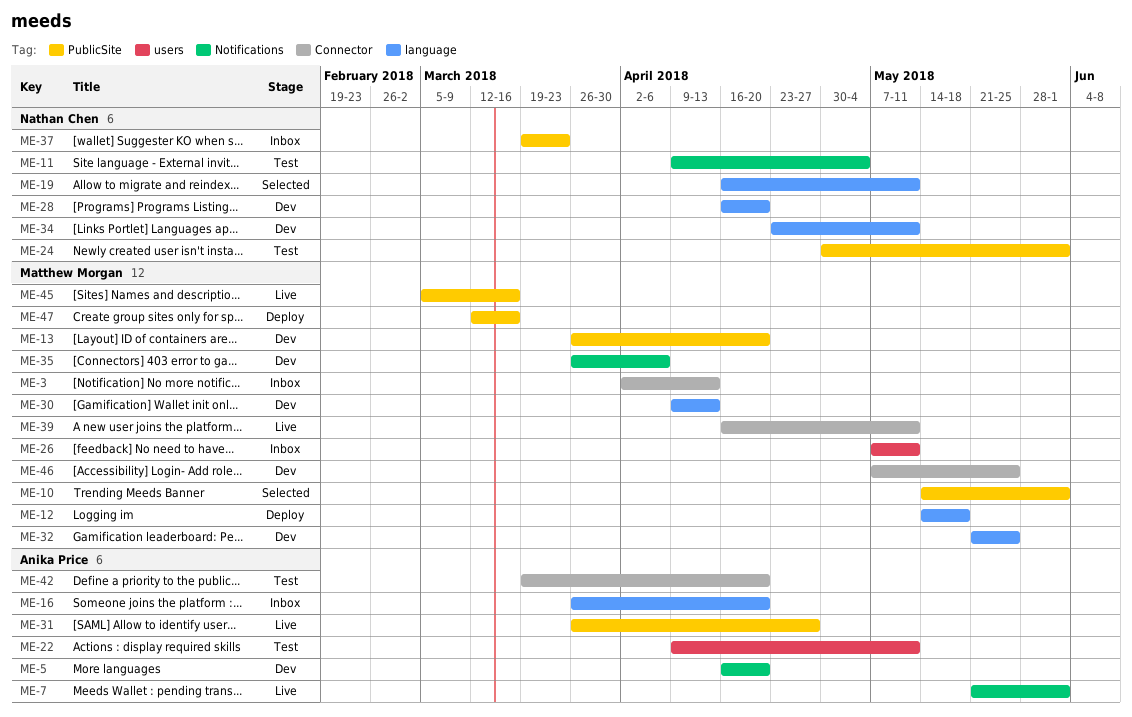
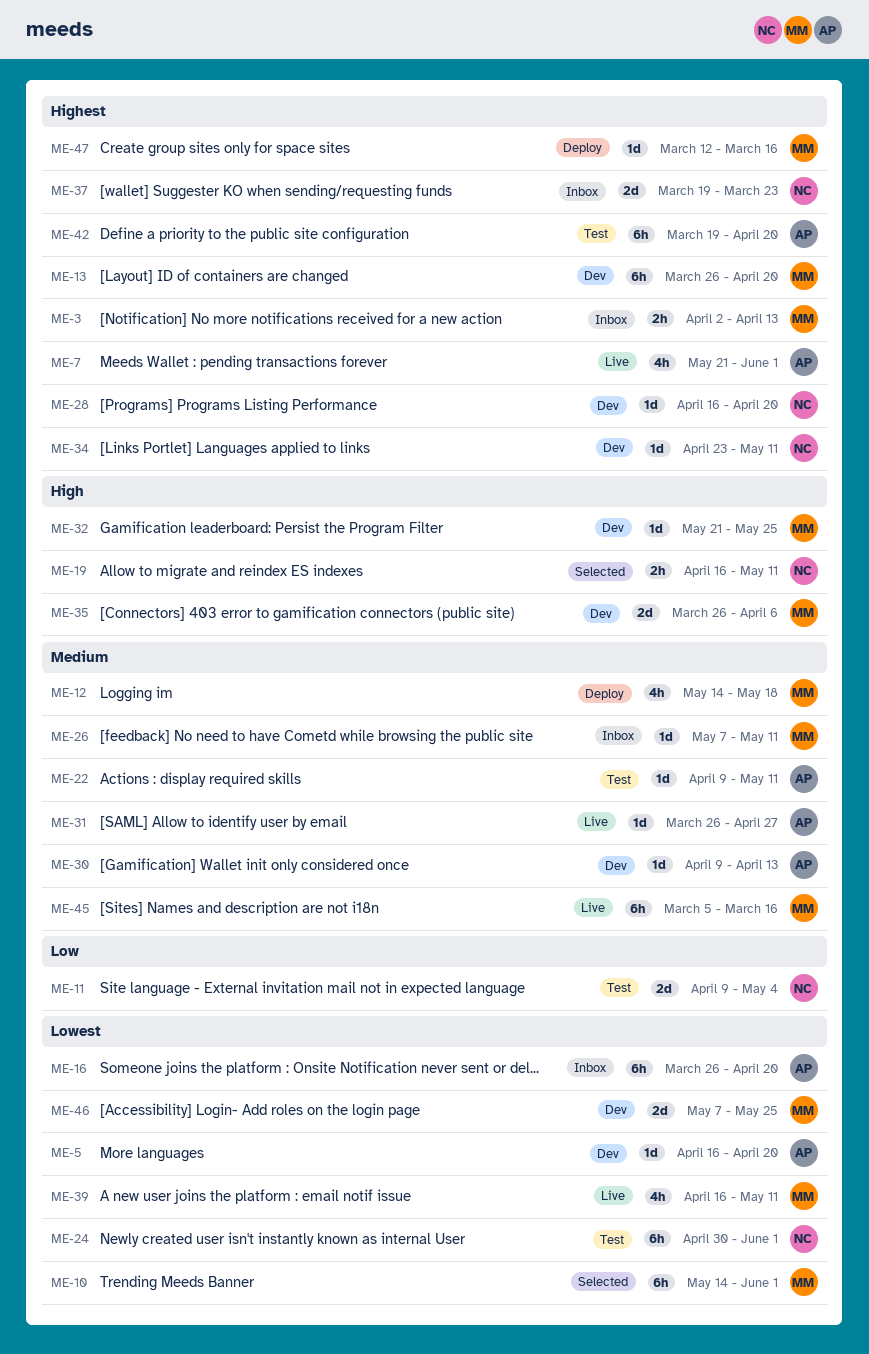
ME-30, owner: Matthew Morgan -> Anika Price

